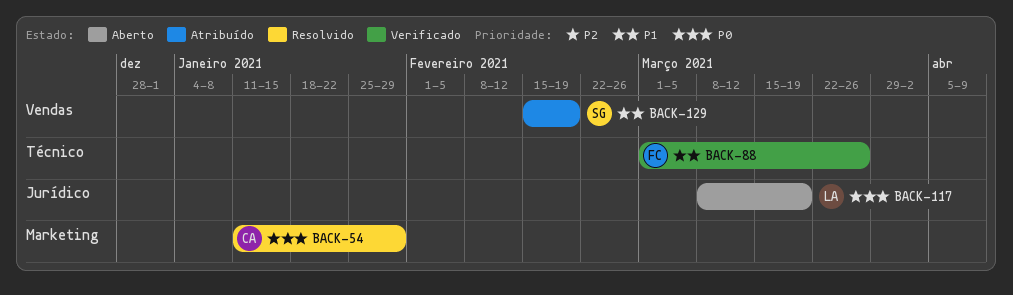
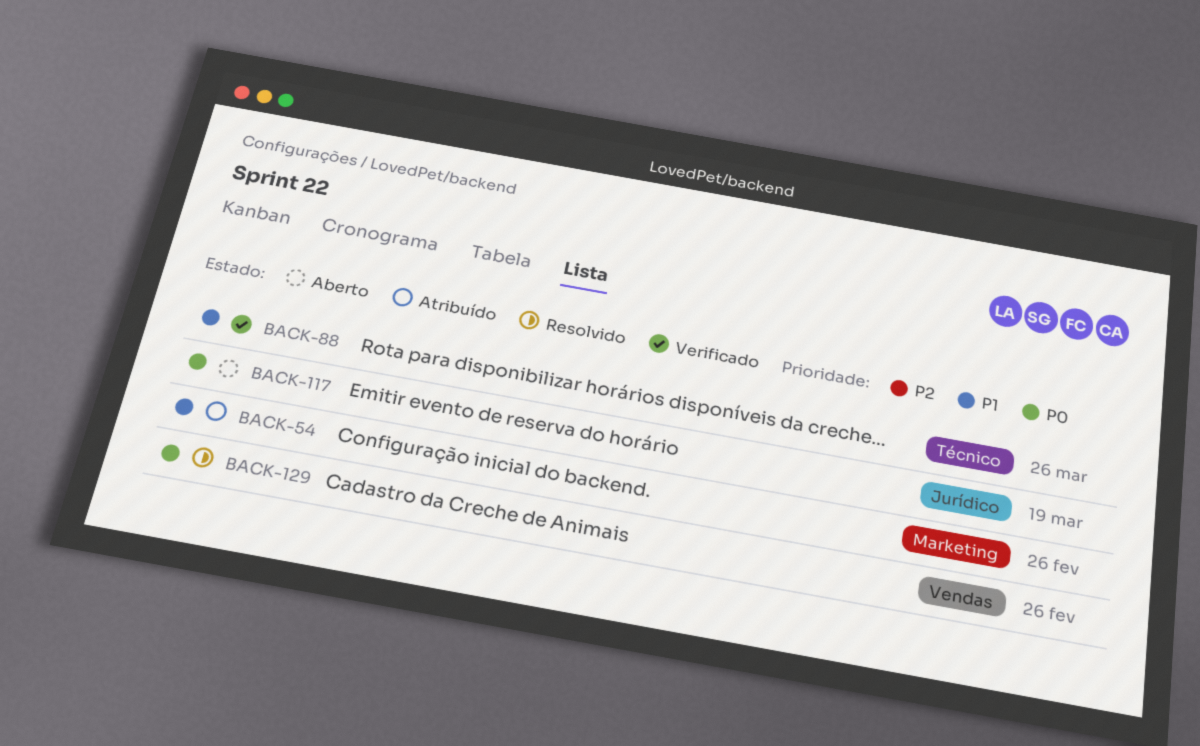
BACK-54, status: Resolvido -> Atribuído
BACK-54, priority: P0 -> P1
BACK-54, due: Jan 29 -> Feb 26
BACK-129, status: Atribuído -> Resolvido
BACK-129, priority: P1 -> P0
BACK-129, due: Feb 19 -> Feb 26

